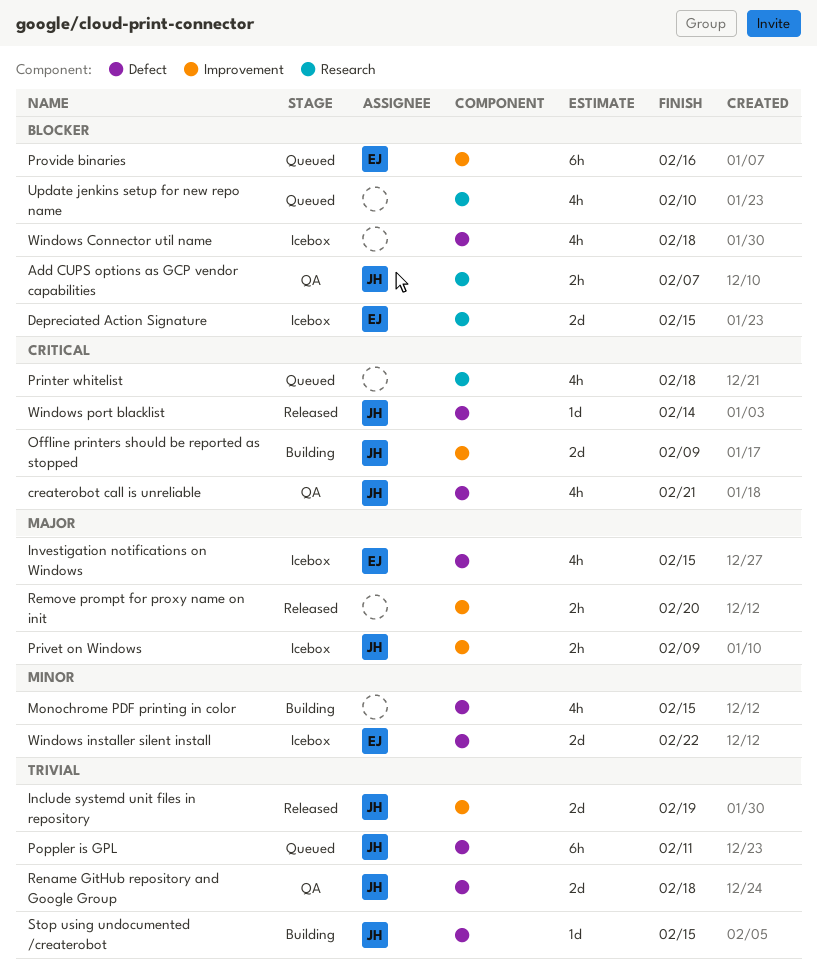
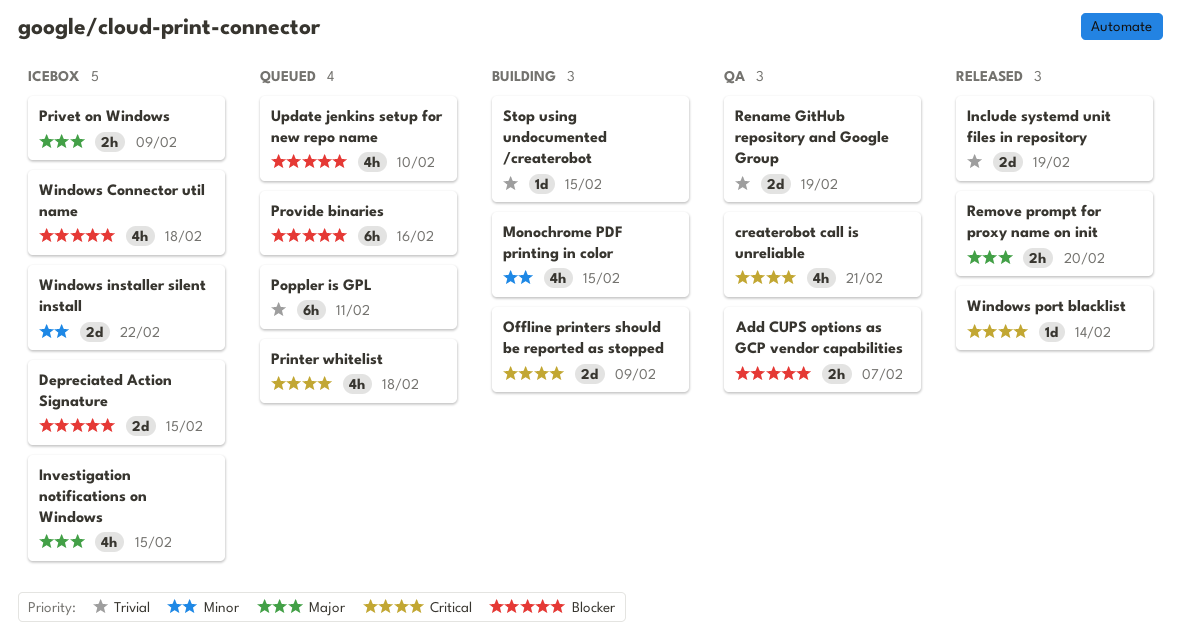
Rename GitHub repository and Google Group, due: Feb 18 -> Feb 19

